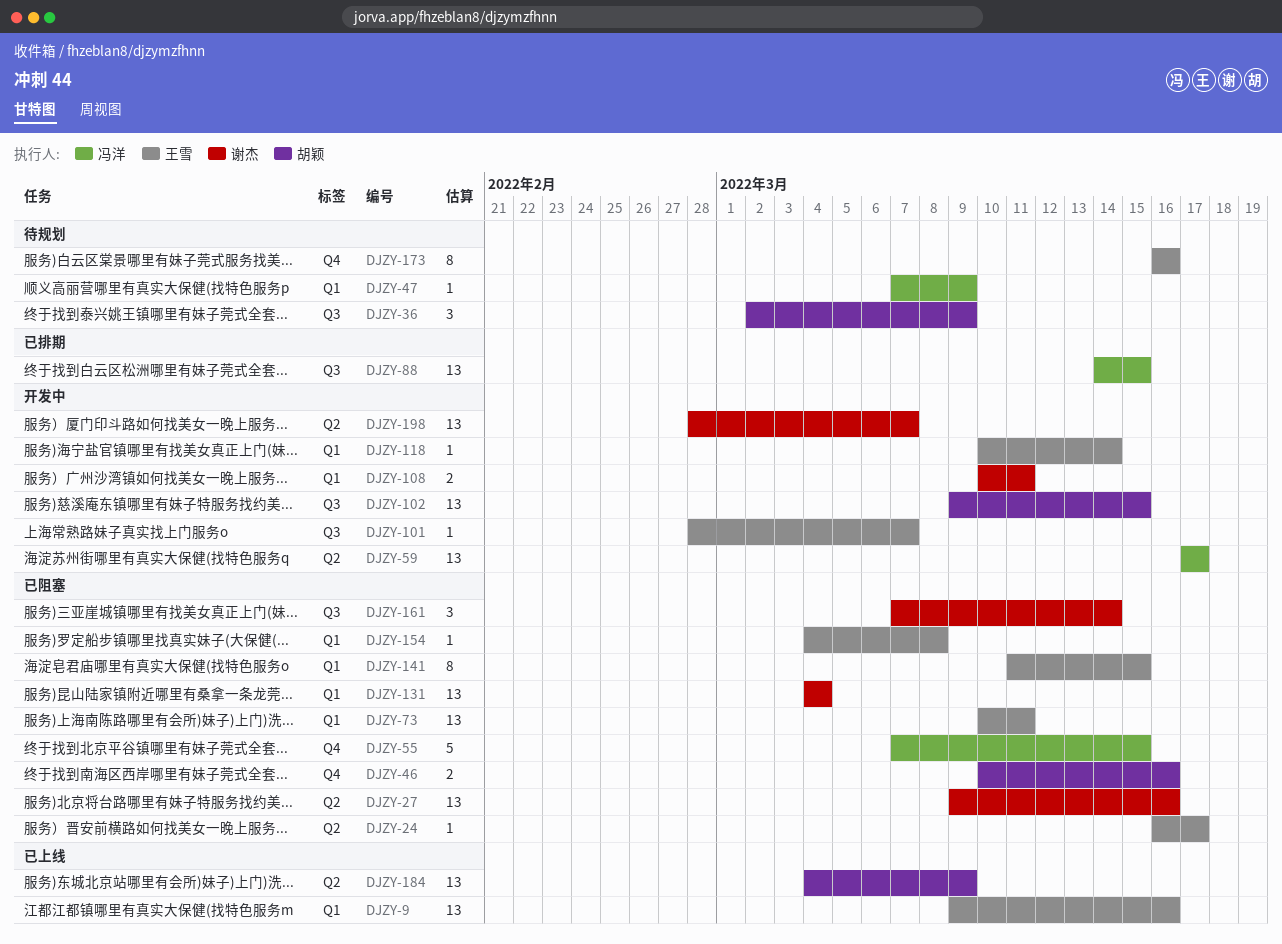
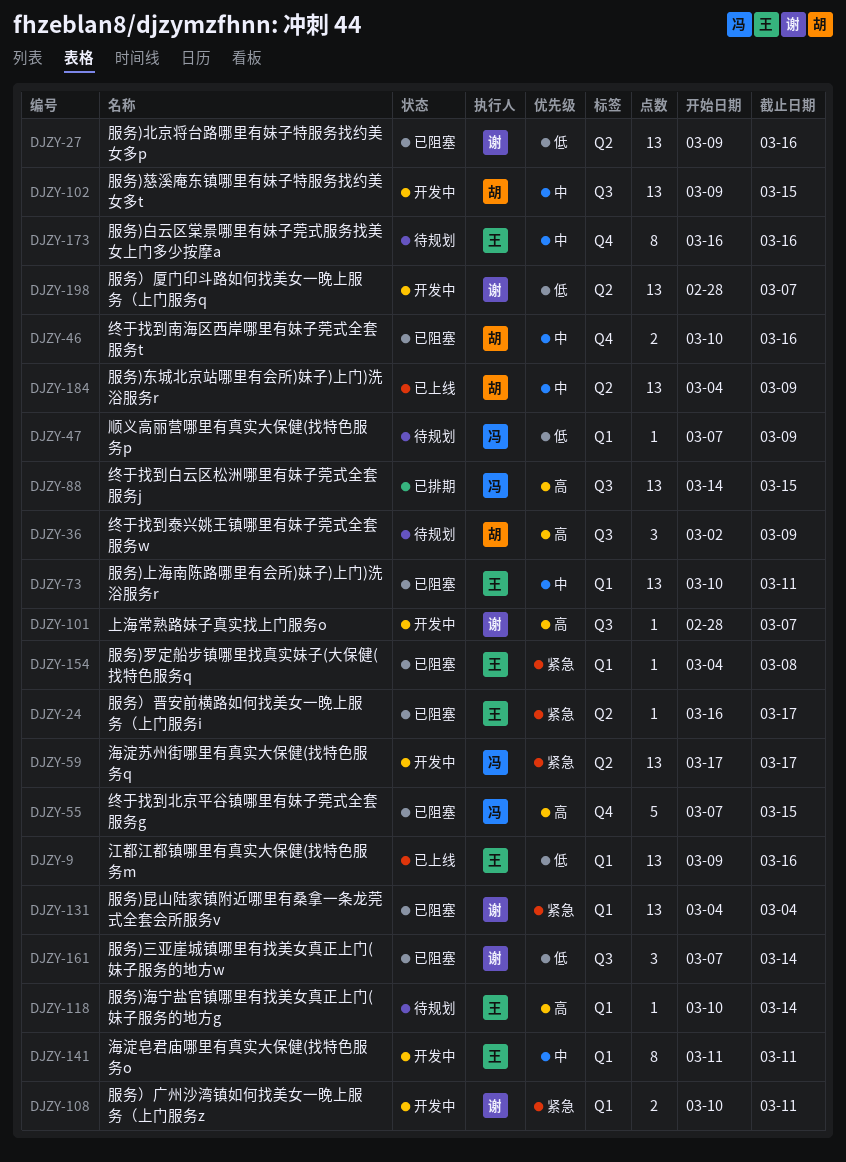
DJZY-101, owner: 王雪 -> 谢杰
DJZY-118, status: 开发中 -> 待规划
DJZY-141, status: 已阻塞 -> 开发中
DJZY-141, due: Mar 15 -> Mar 11

